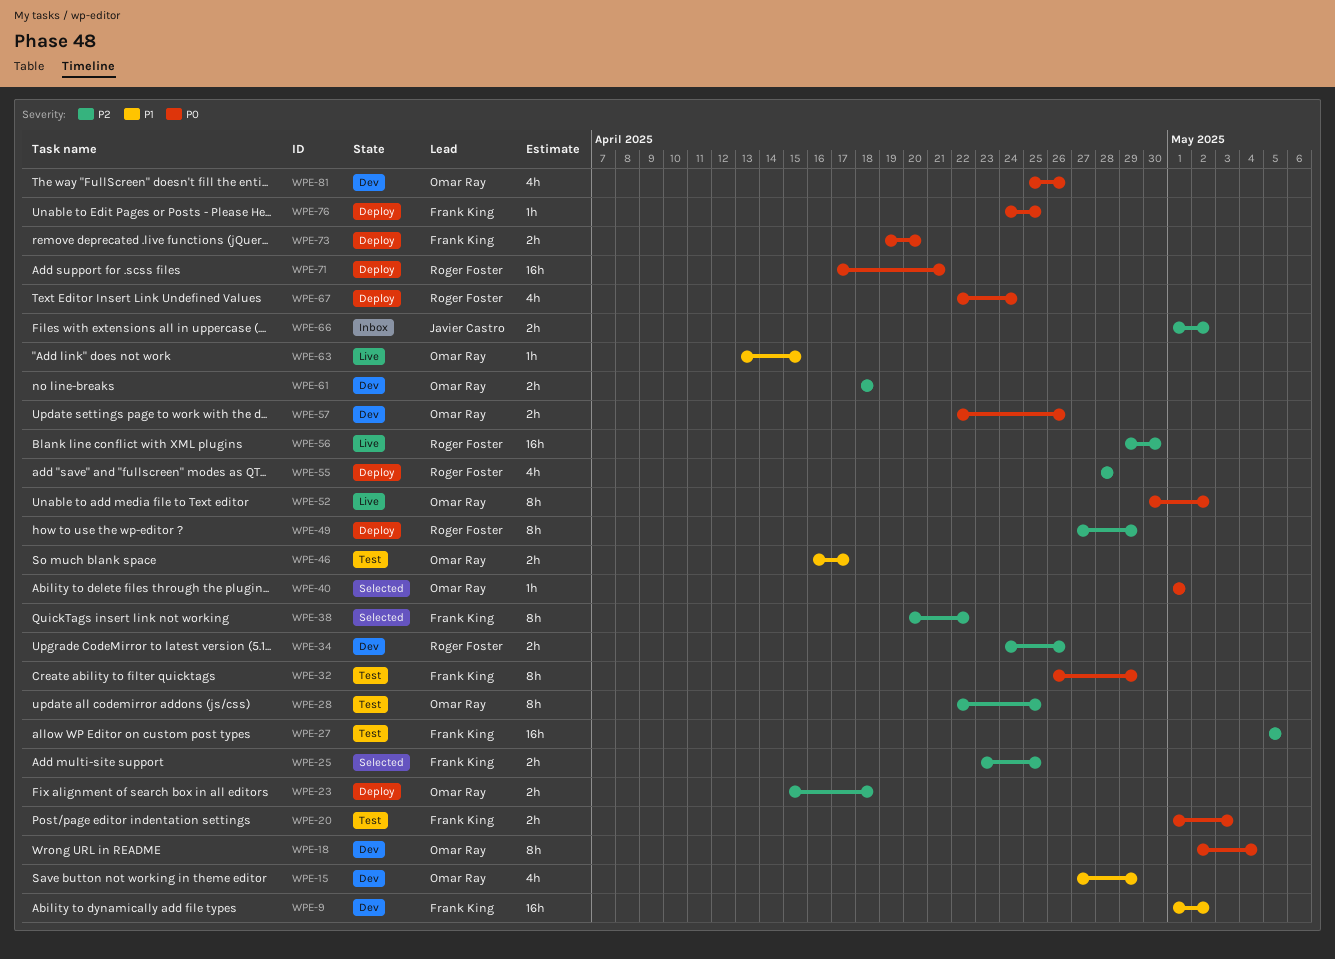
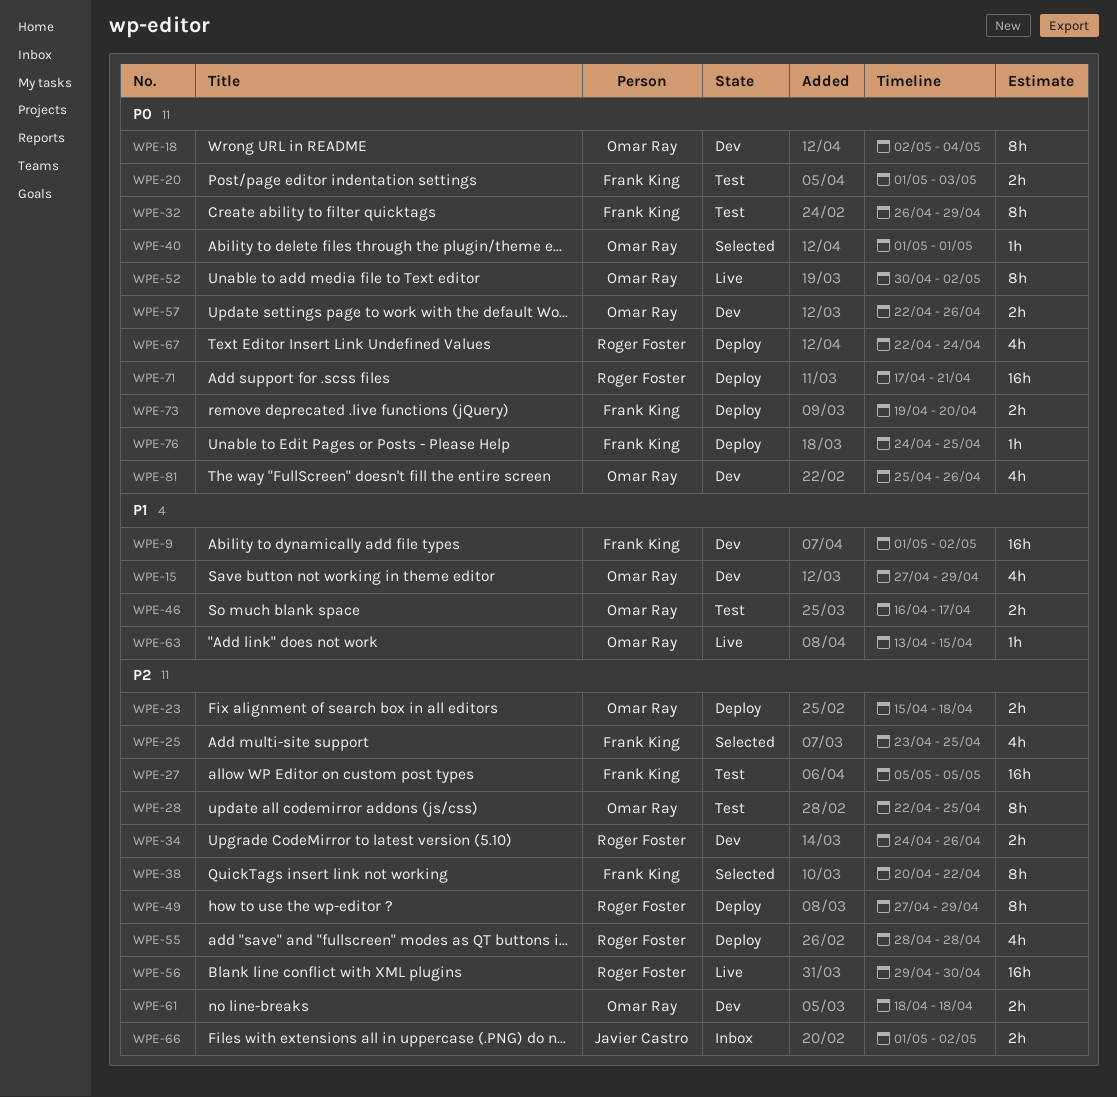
WPE-25, estimate: 2h -> 4h

